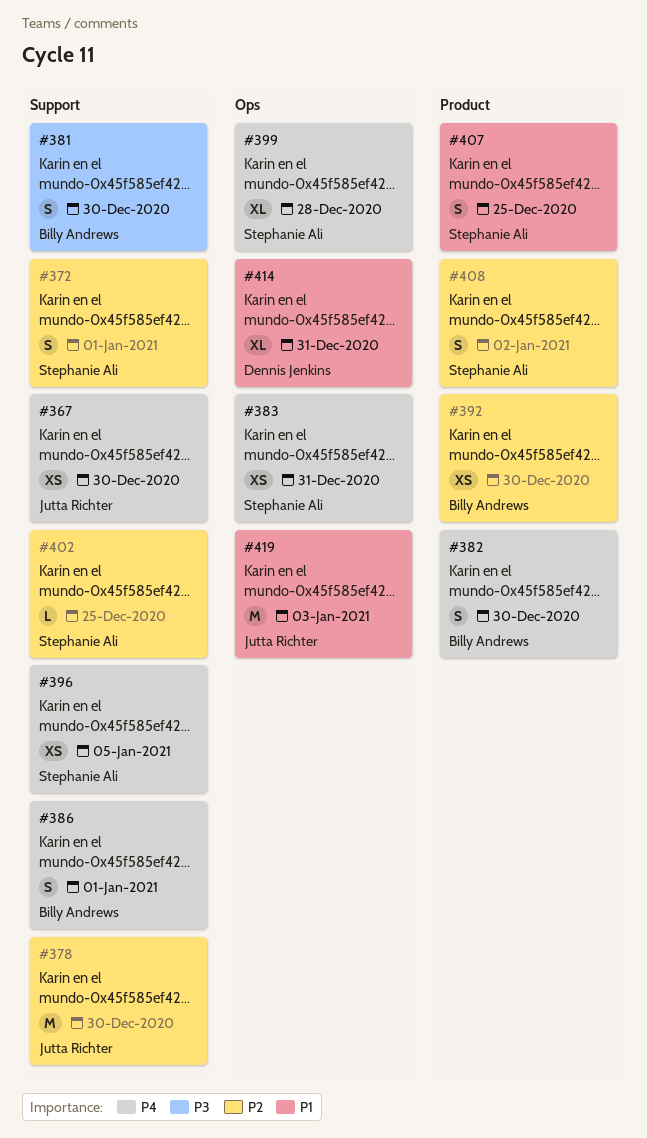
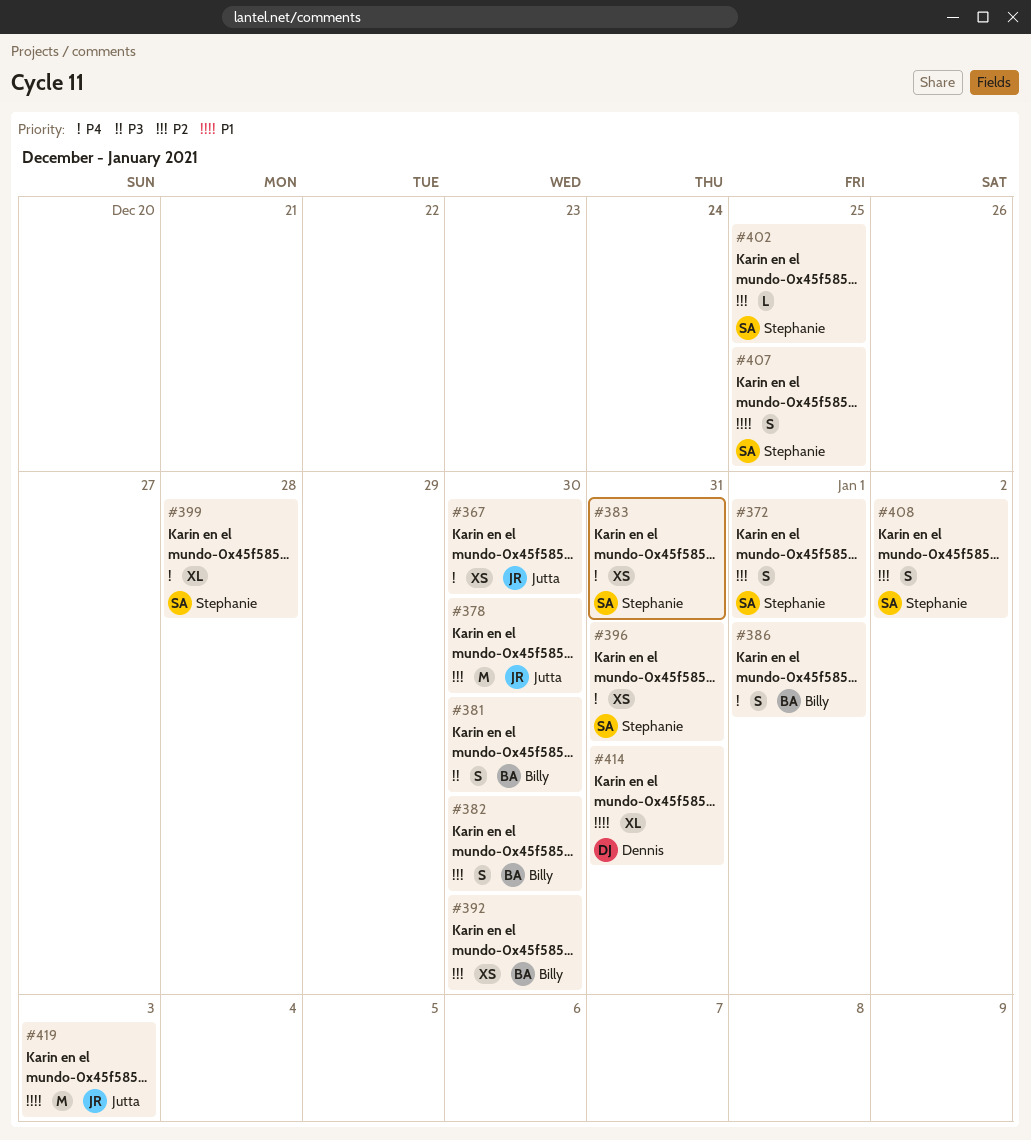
#382, priority: P4 -> P2
#396, due: Jan 5 -> Dec 31

